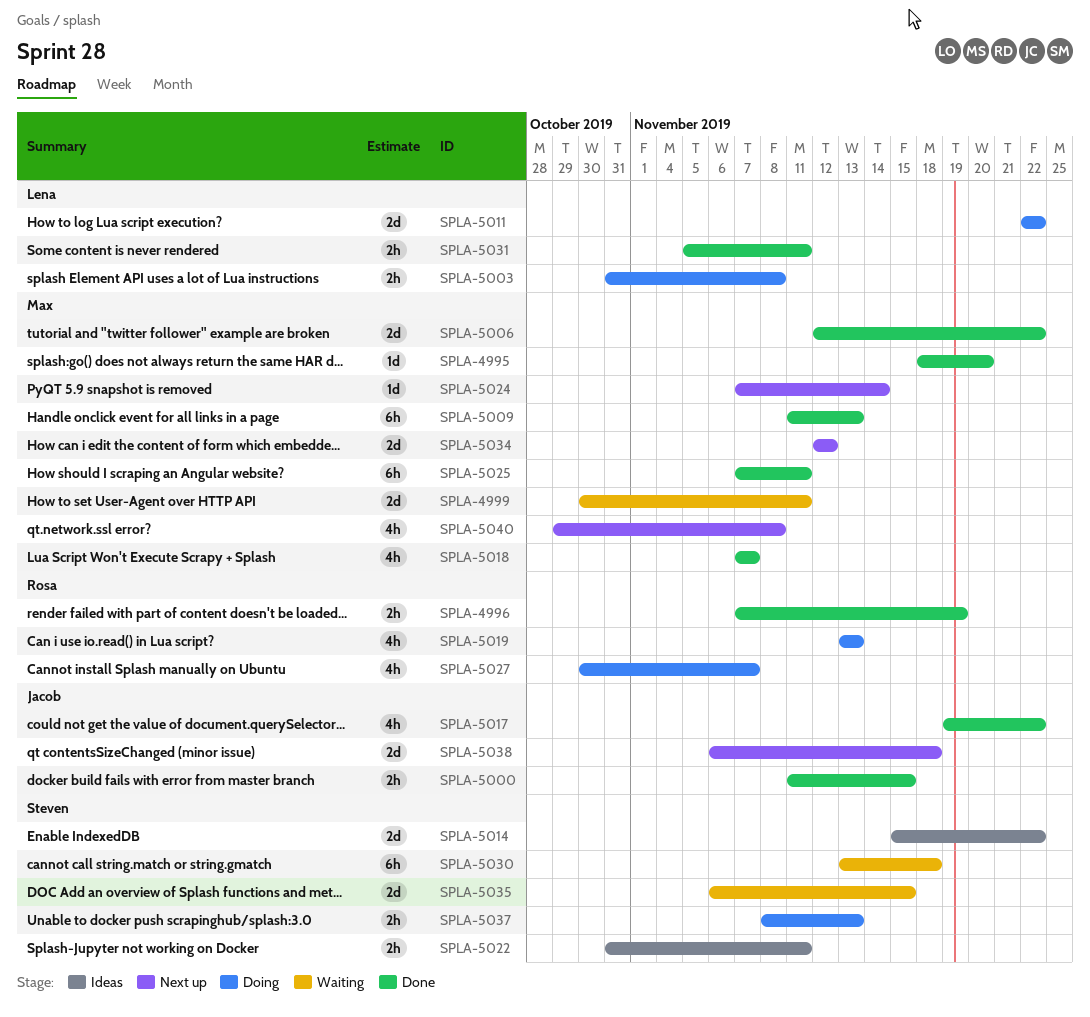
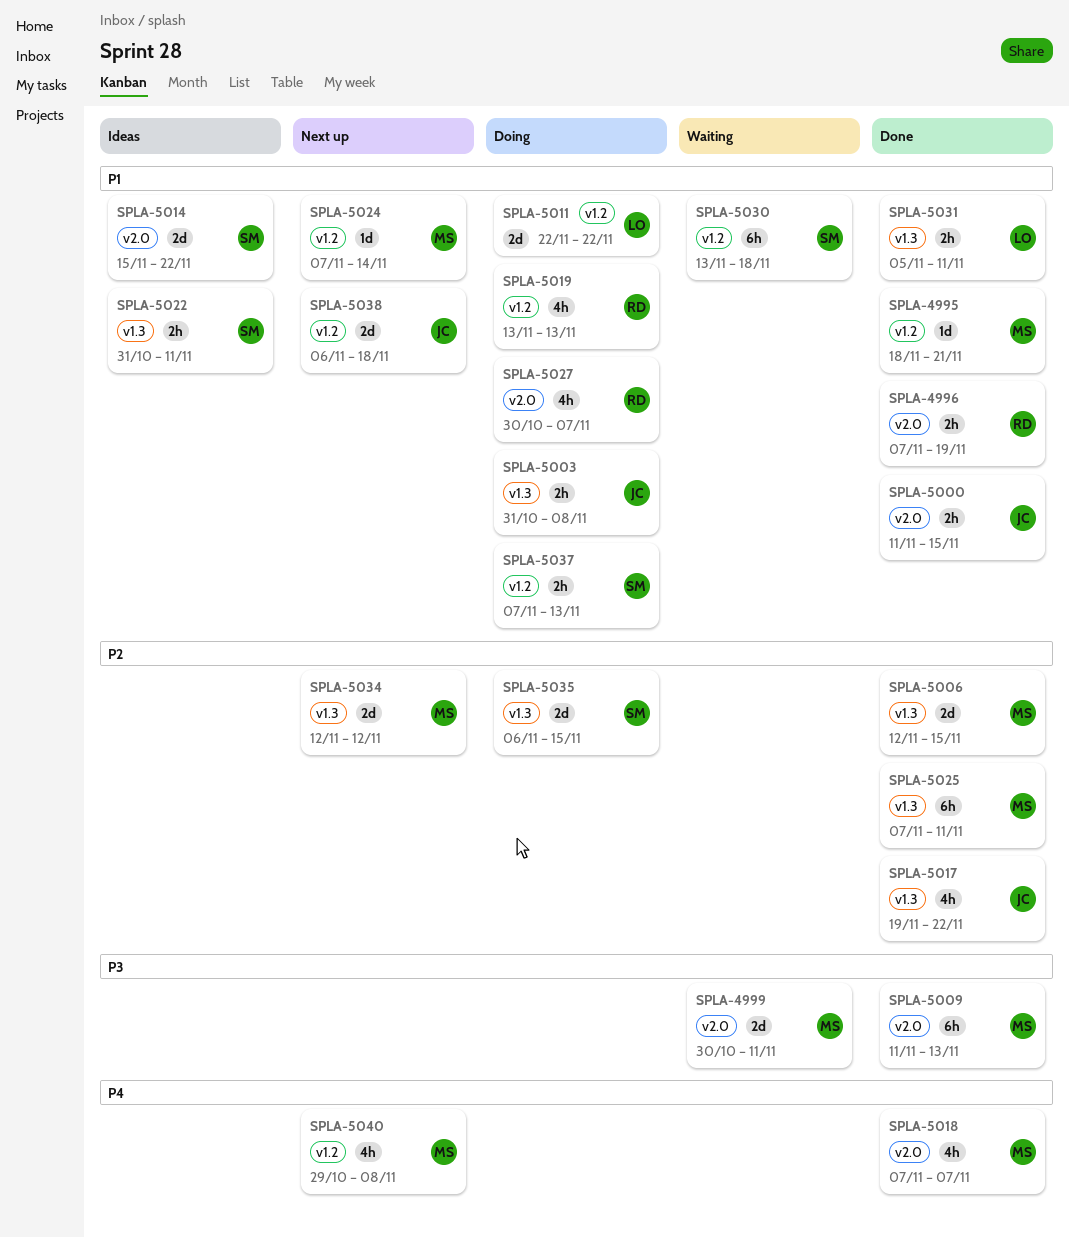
SPLA-4995, due: Nov 20 -> Nov 21
SPLA-5003, owner: Lena -> Jacob
SPLA-5006, due: Nov 22 -> Nov 15
SPLA-5035, status: Waiting -> Doing
SPLA-5037, start: Nov 8 -> Nov 7

